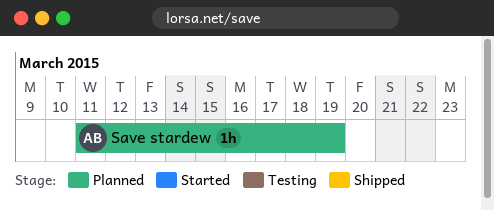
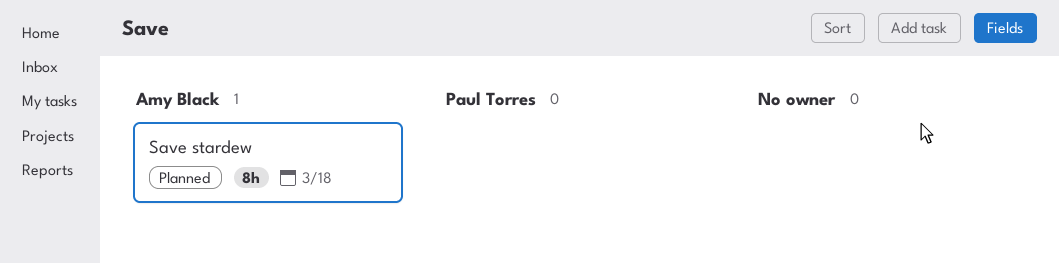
Save stardew, estimate: 1h -> 8h
Save stardew, due: Mar 19 -> Mar 18

